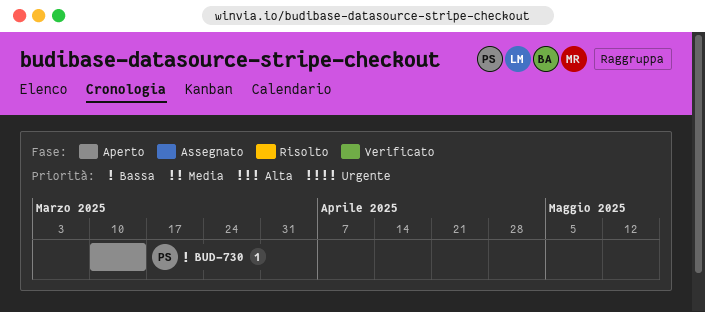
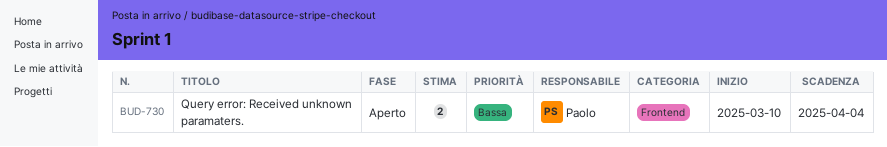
BUD-730, estimate: 1 -> 2
BUD-730, due: Mar 14 -> Apr 4

